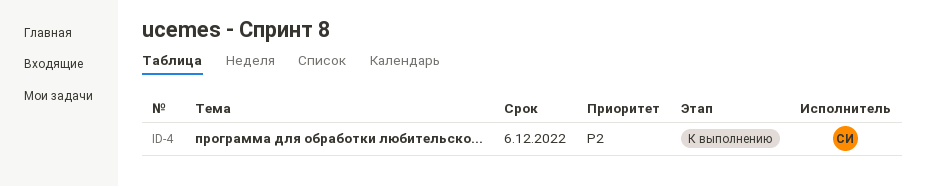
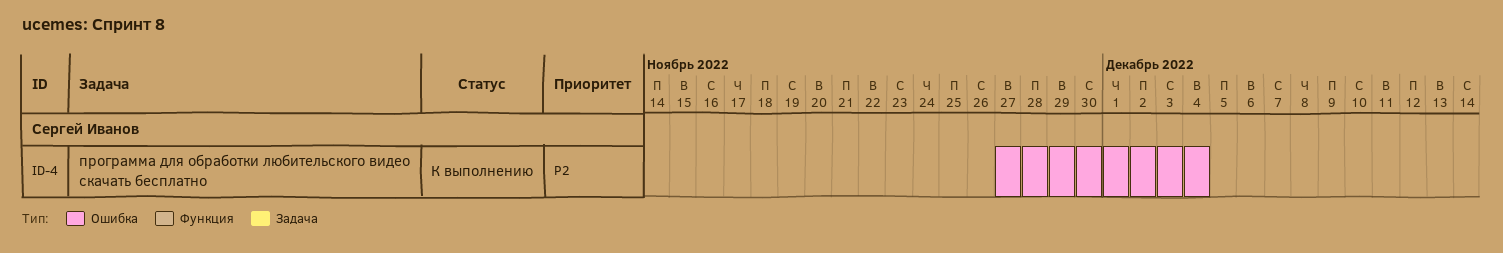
ID-4, due: Dec 6 -> Dec 4

